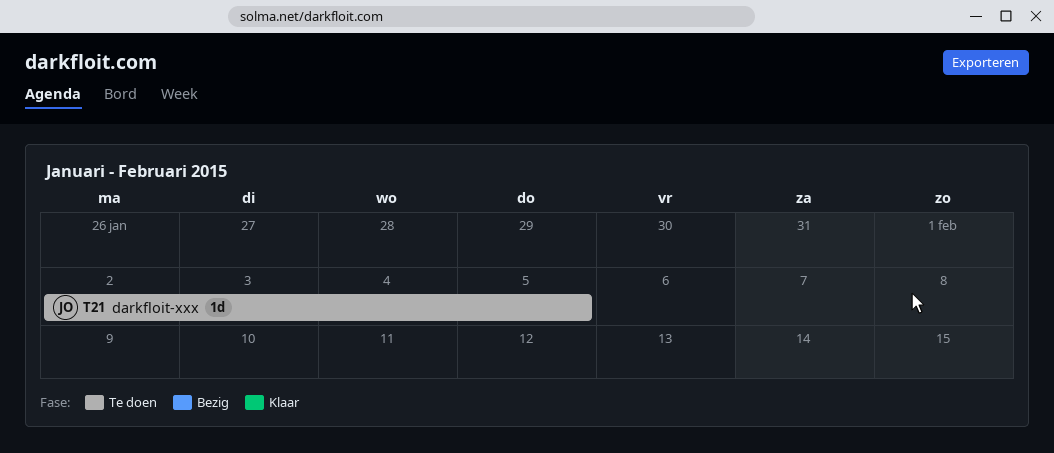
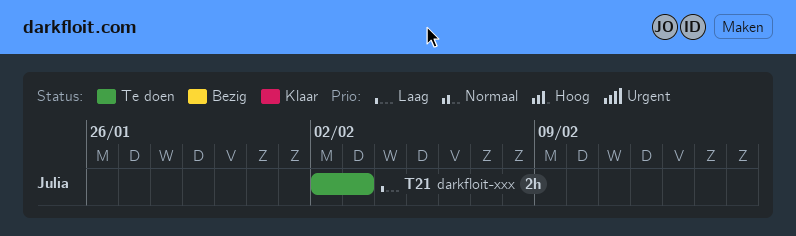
T21, estimate: 1d -> 2h
T21, due: Feb 5 -> Feb 3

